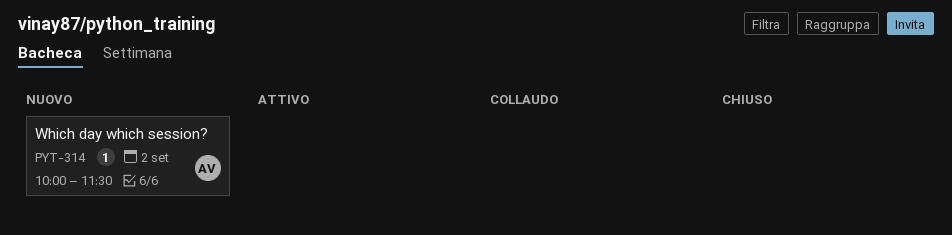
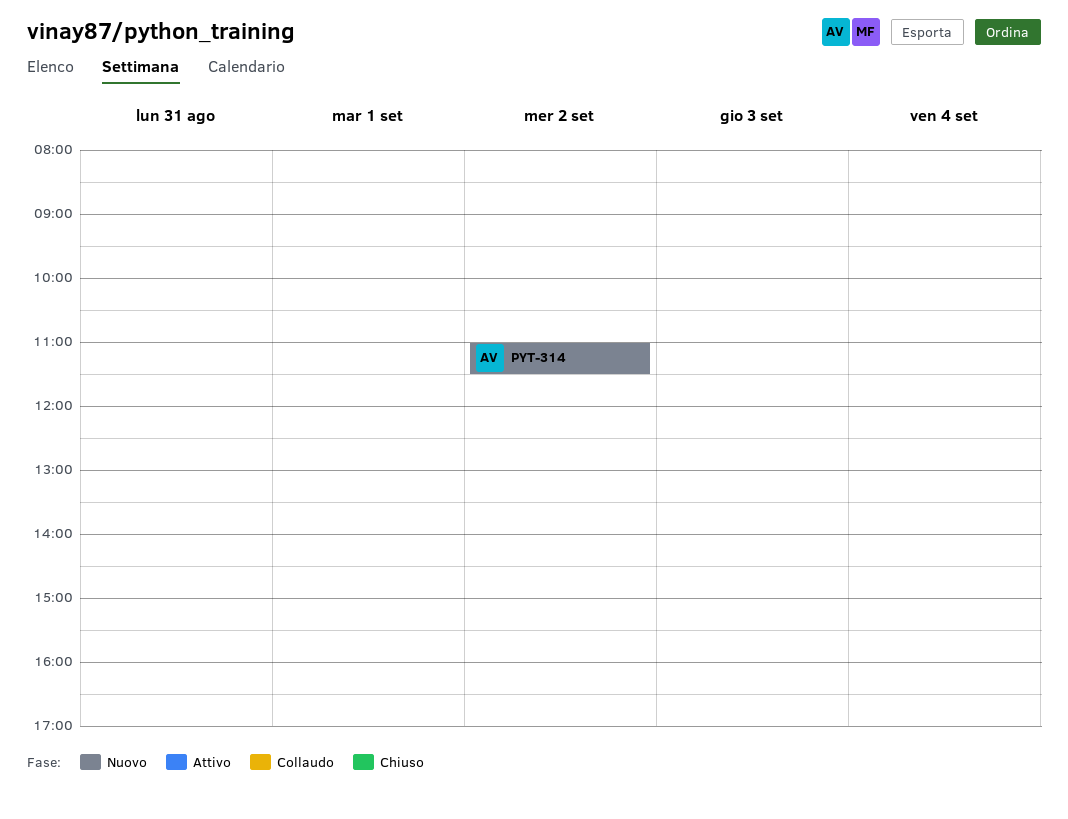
PYT-314, begins: 10:00 -> 11:00

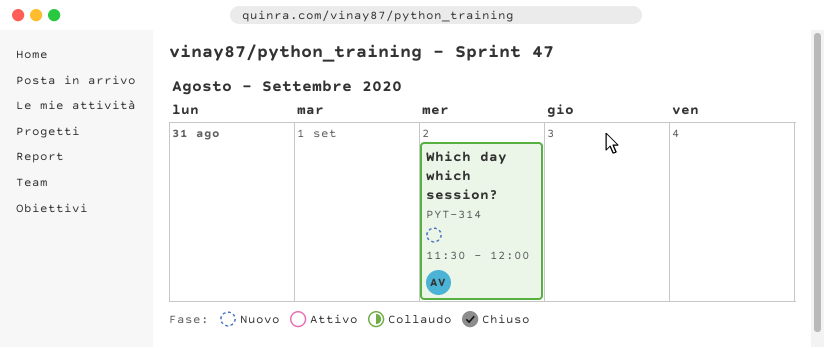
PYT-314, begins: 11:00 -> 11:30
PYT-314, ends: 11:30 -> 12:00

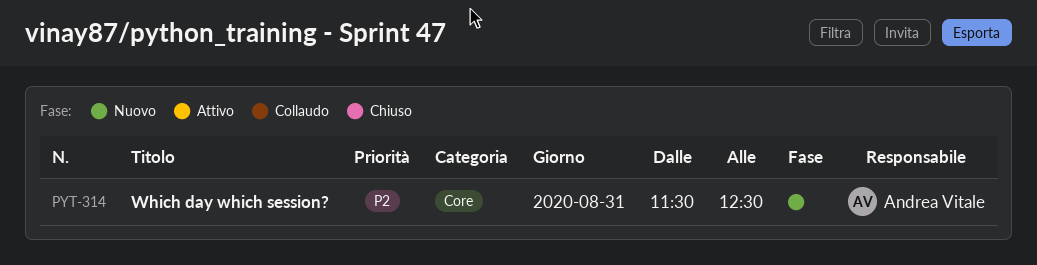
PYT-314, day: Sep 2 -> Aug 31
PYT-314, ends: 12:00 -> 12:30

